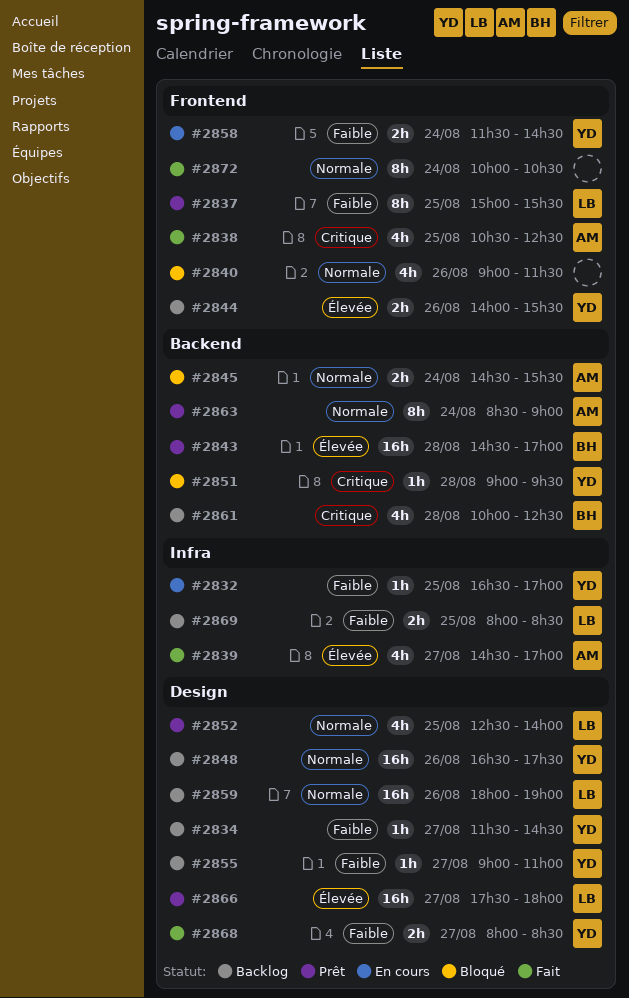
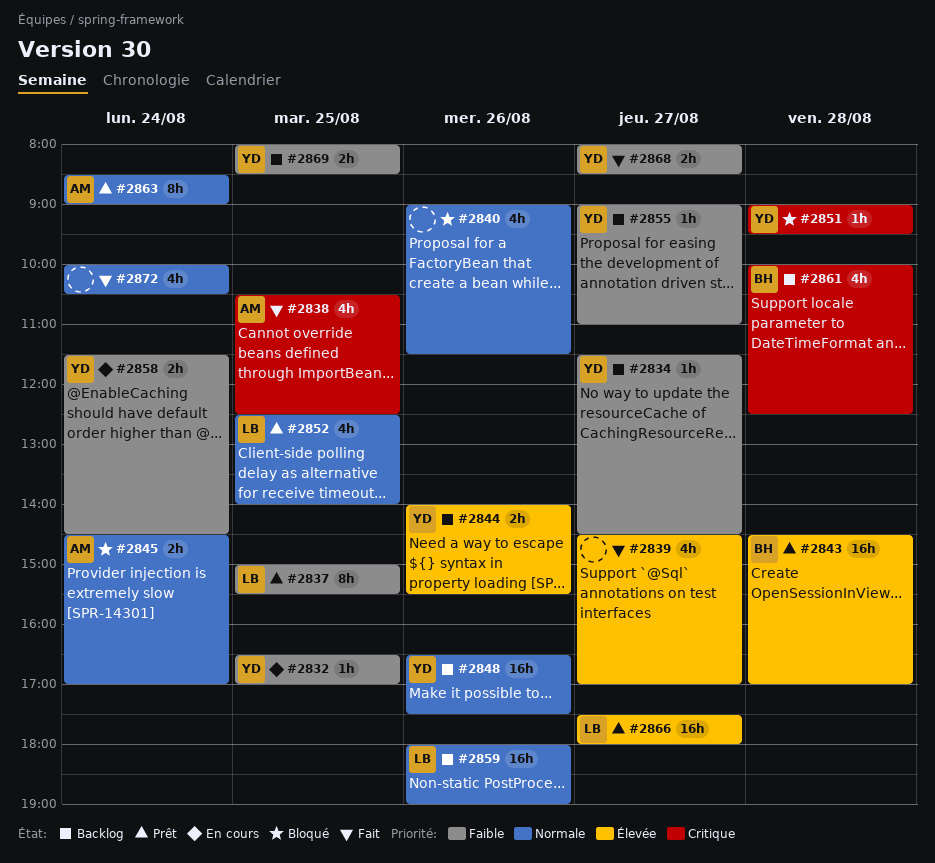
#2839, owner: AM -> none
#2845, ends: 15:30 -> 17:00
#2869, owner: LB -> YD
#2872, estimate: 8h -> 4h

